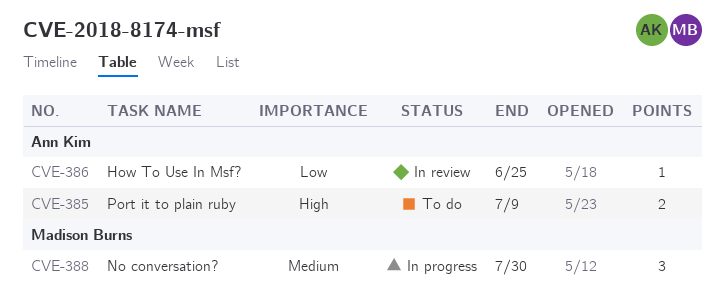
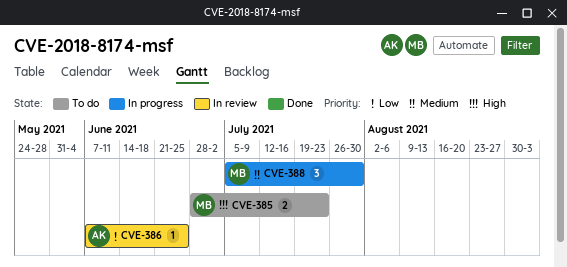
CVE-385, owner: Ann Kim -> Madison Burns
CVE-385, due: Jul 9 -> Jul 23

